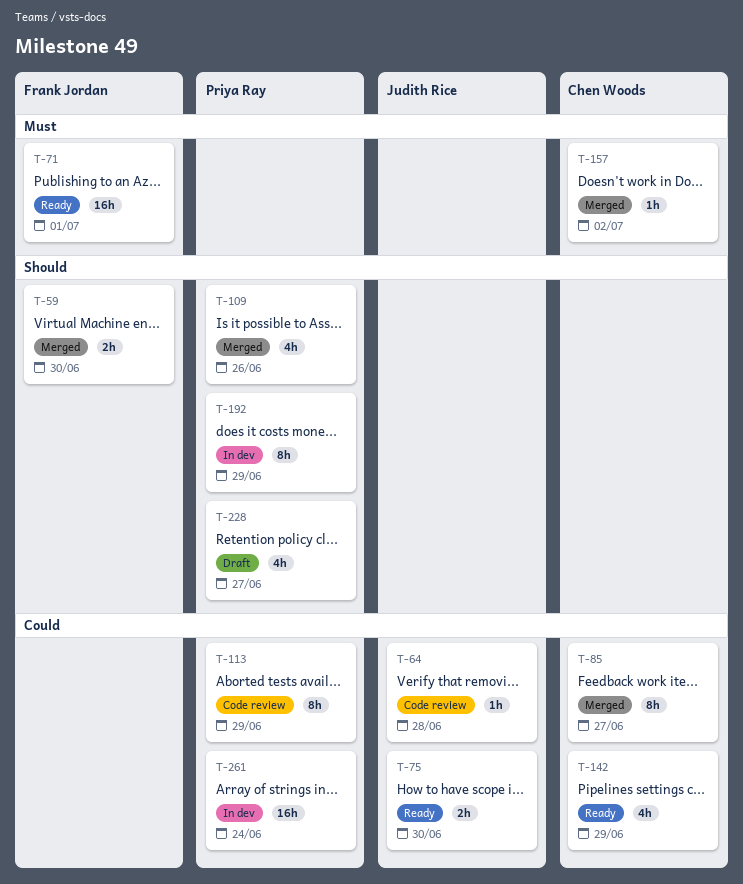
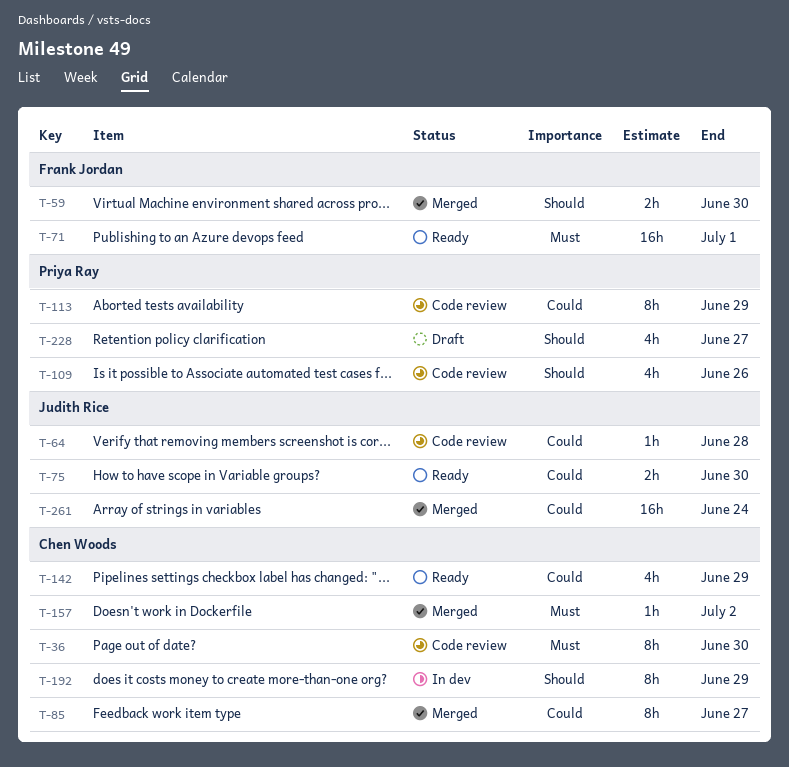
T-36: none -> present
T-109, status: Merged -> Code review
T-192, owner: Priya Ray -> Chen Woods
T-261, status: In dev -> Merged
T-261, owner: Priya Ray -> Judith Rice

